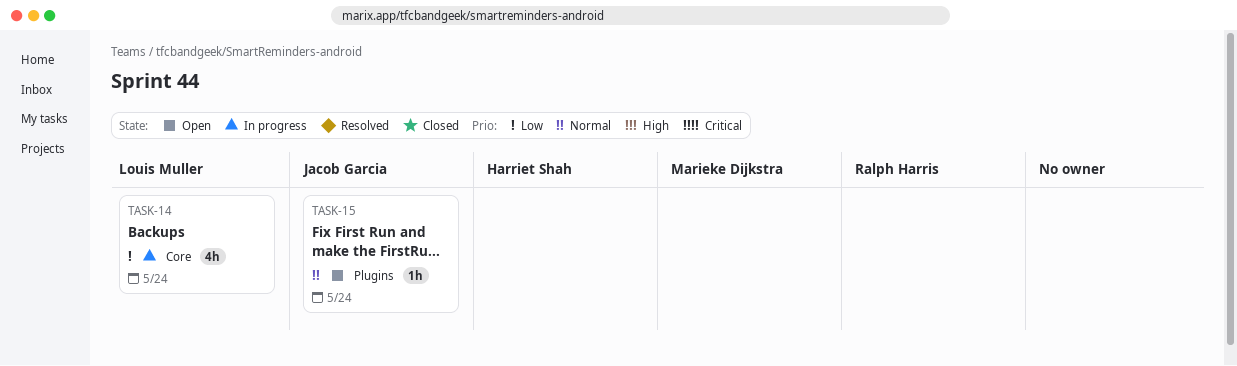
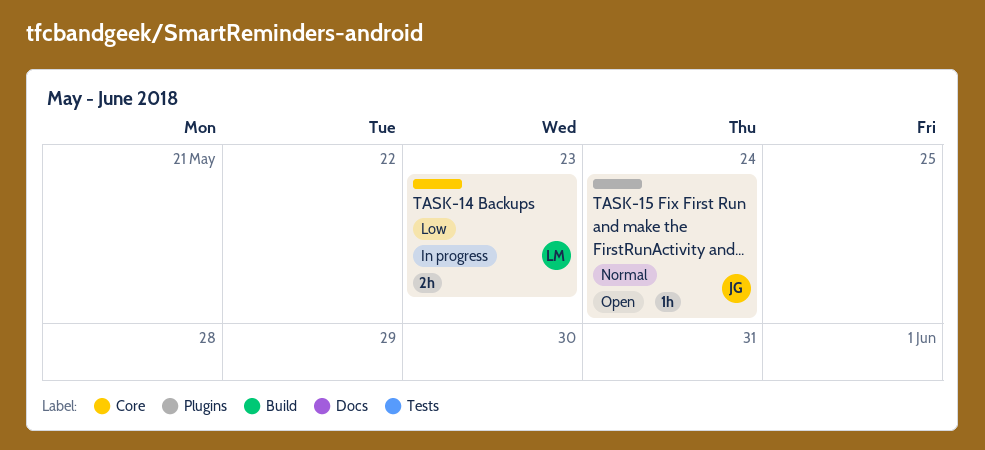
TASK-14, estimate: 4h -> 2h
TASK-14, due: May 24 -> May 23

